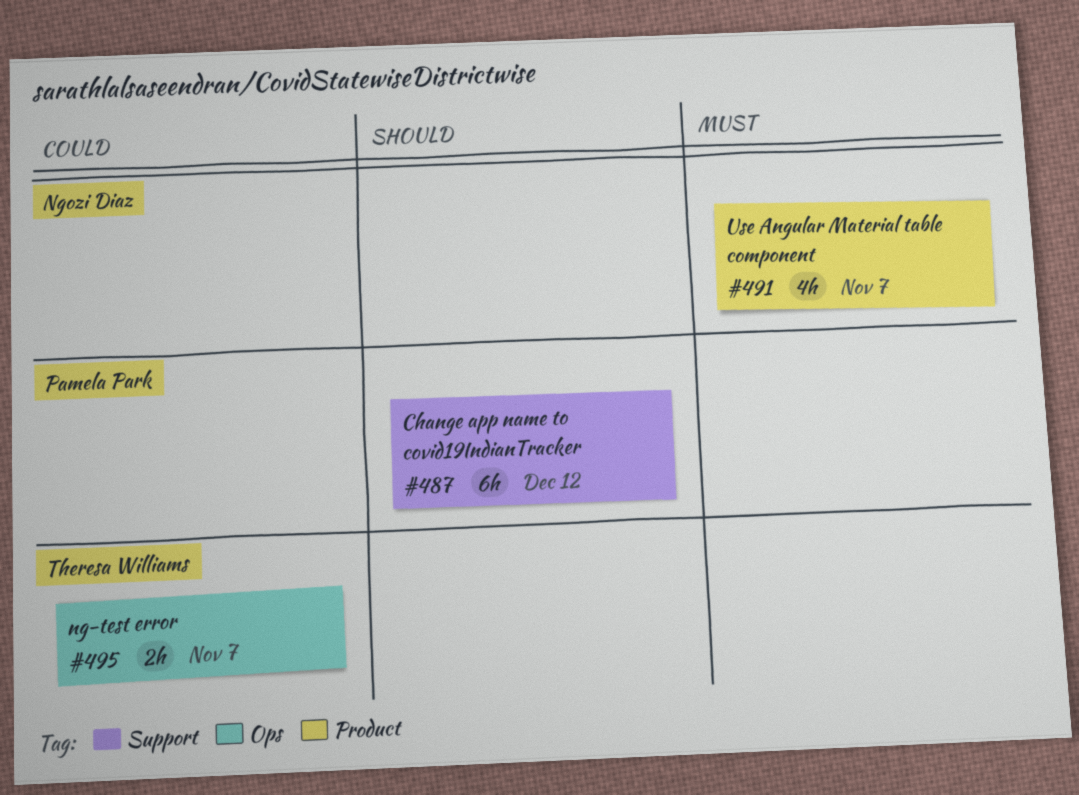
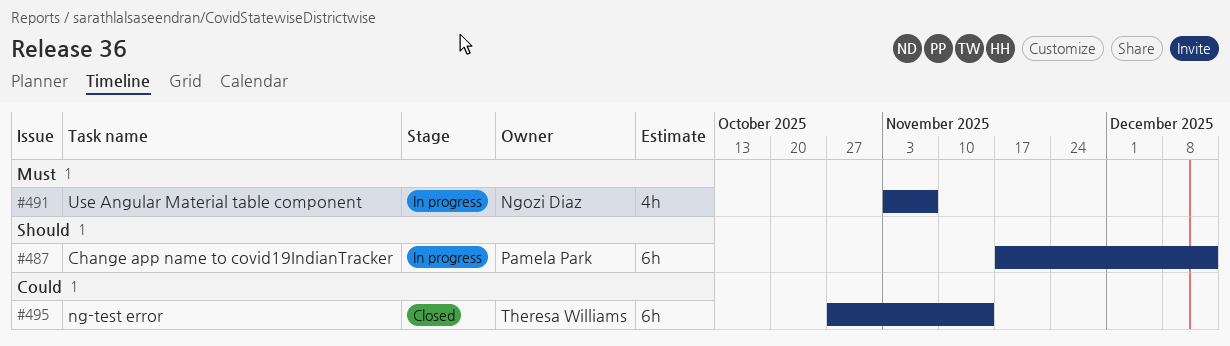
#495, estimate: 2h -> 6h
#495, due: Nov 7 -> Nov 14

